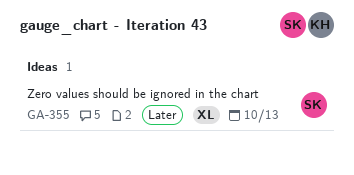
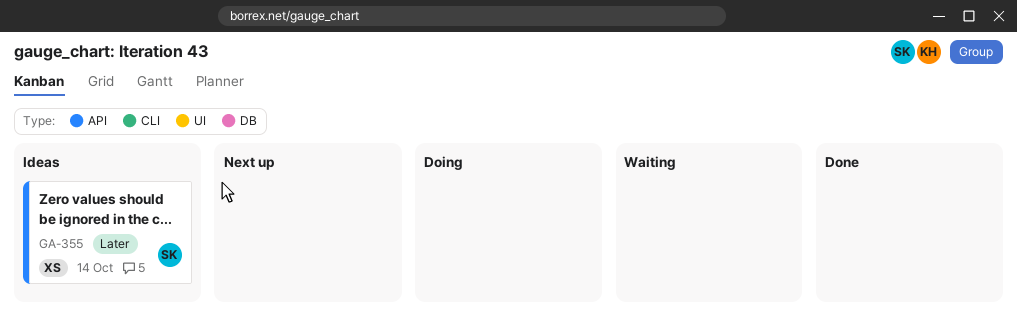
GA-355, estimate: XL -> XS
GA-355, due: Oct 13 -> Oct 14

